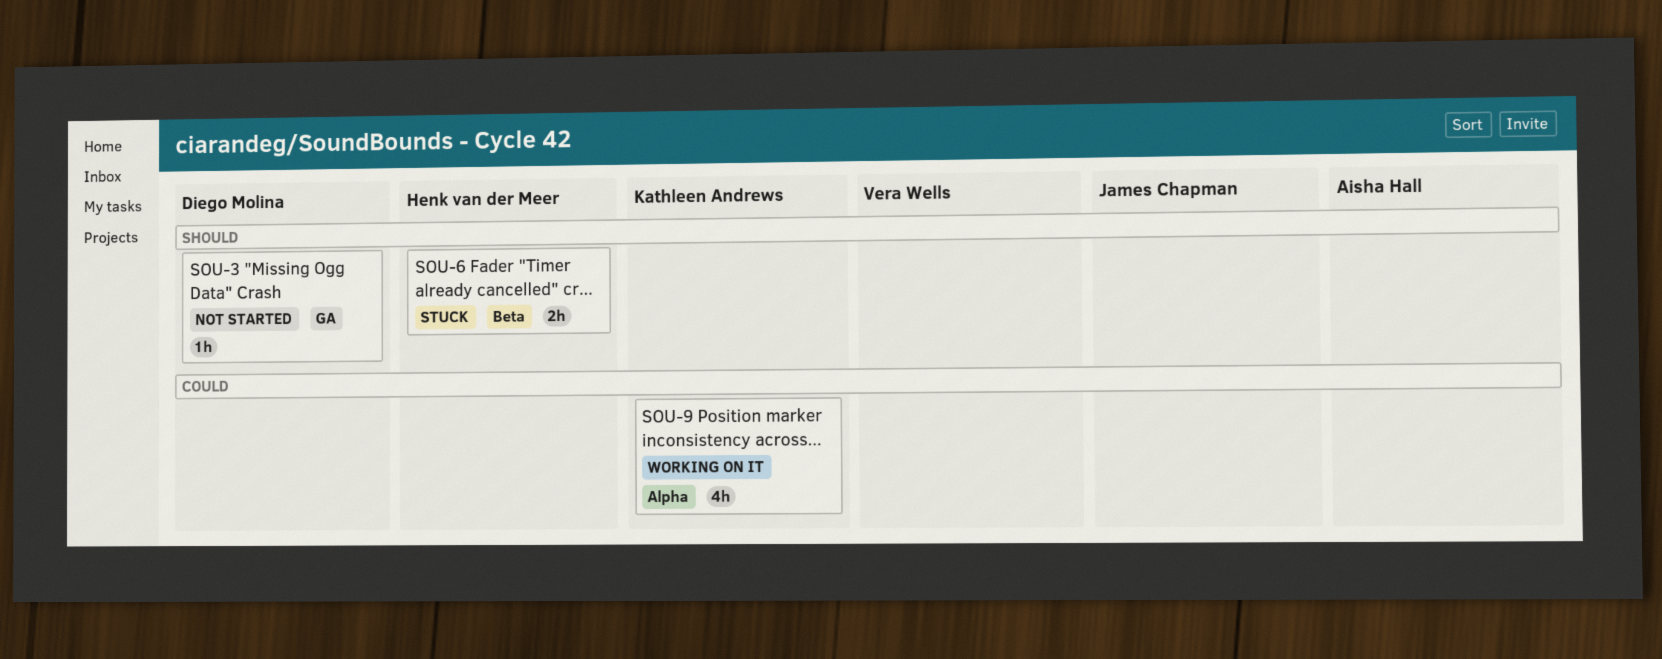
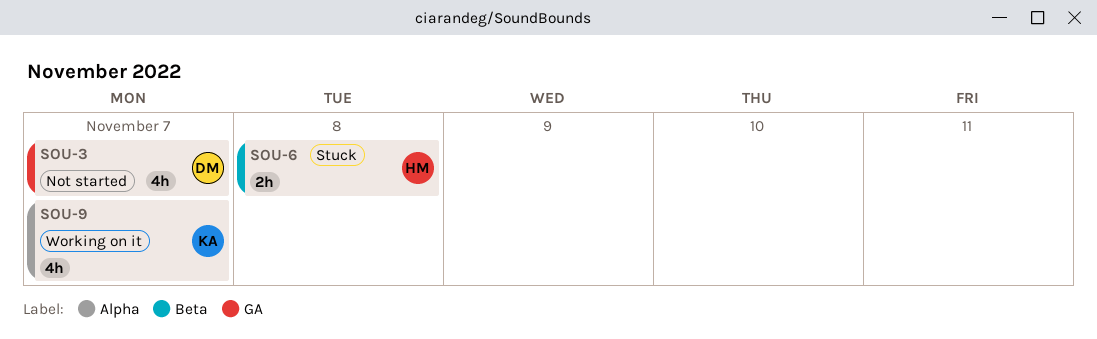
SOU-3, estimate: 1h -> 4h

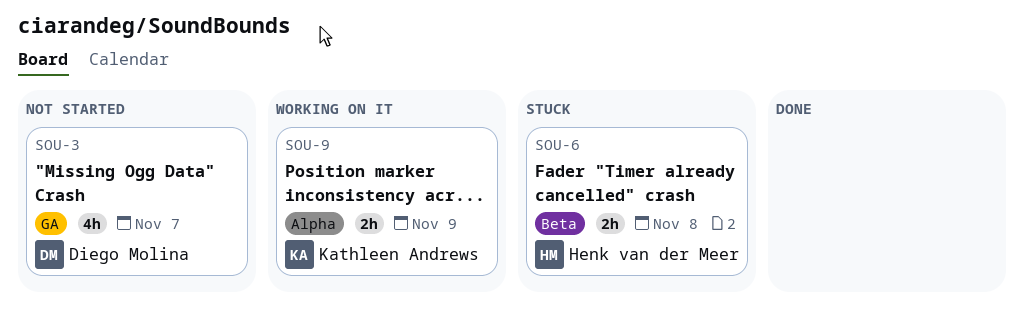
SOU-9, estimate: 4h -> 2h
SOU-9, due: Nov 7 -> Nov 9

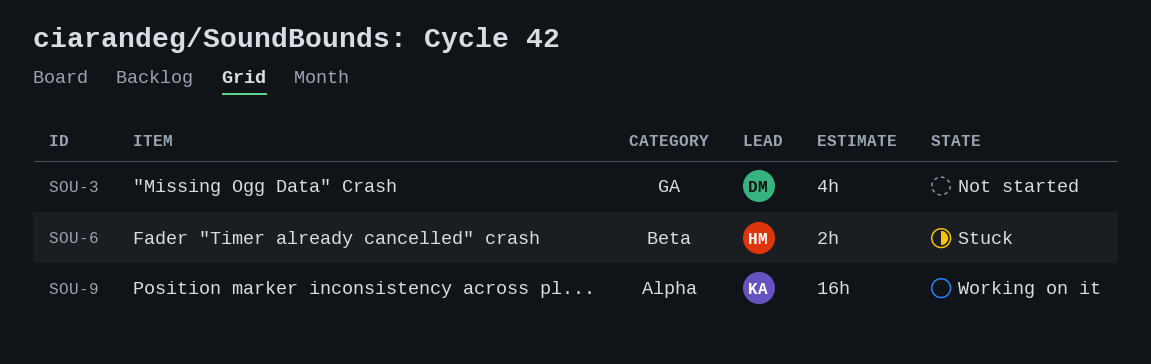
SOU-9, estimate: 2h -> 16h

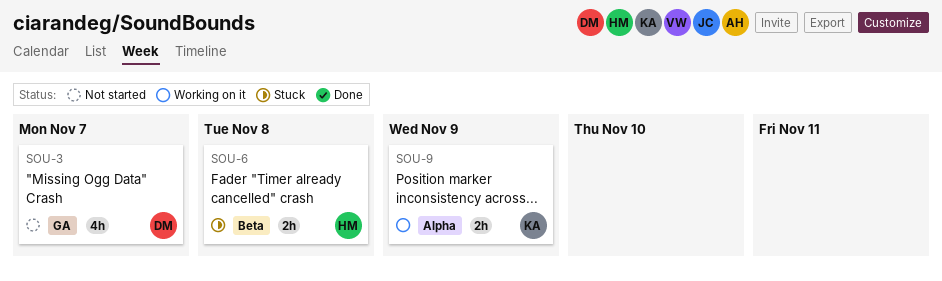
SOU-9, estimate: 16h -> 2h

